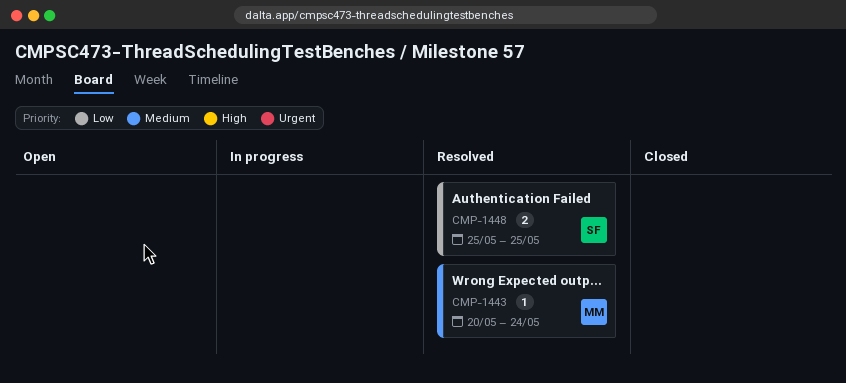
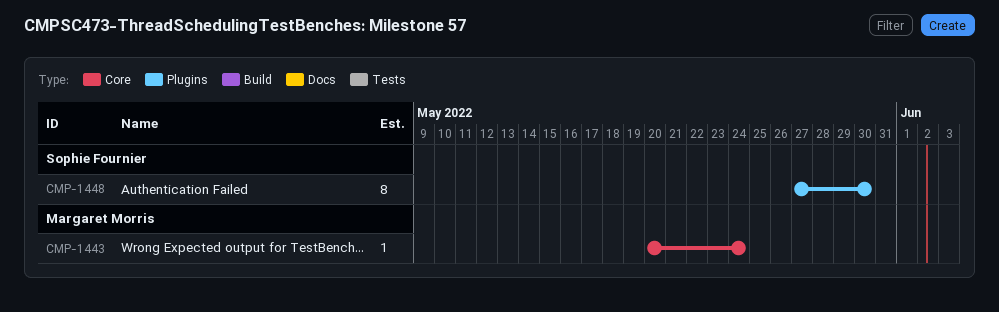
CMP-1448, estimate: 2 -> 8
CMP-1448, start: May 25 -> May 27
CMP-1448, due: May 25 -> May 30

